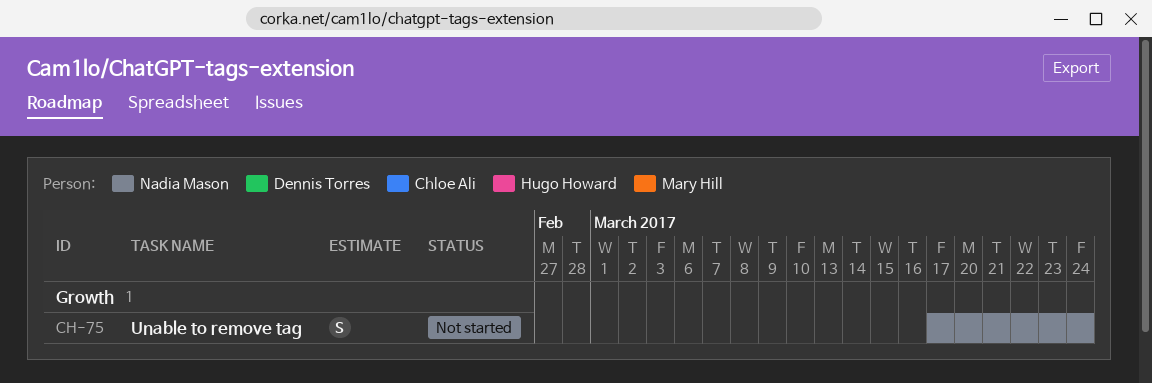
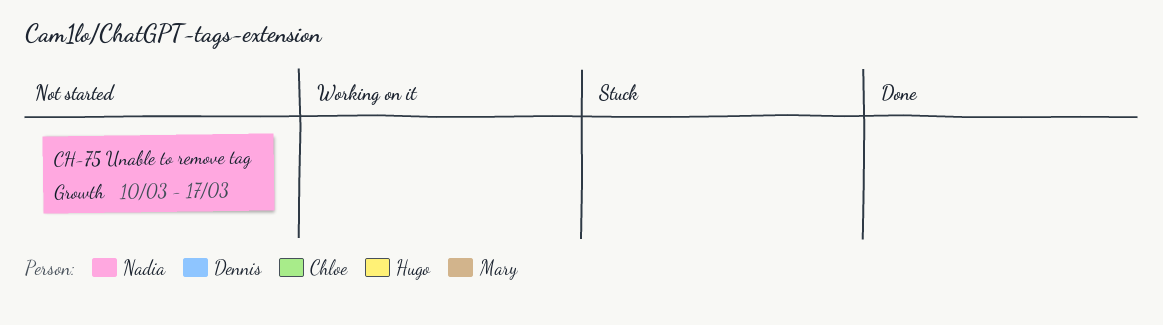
CH-75, start: Mar 17 -> Mar 10
CH-75, due: Mar 24 -> Mar 17

